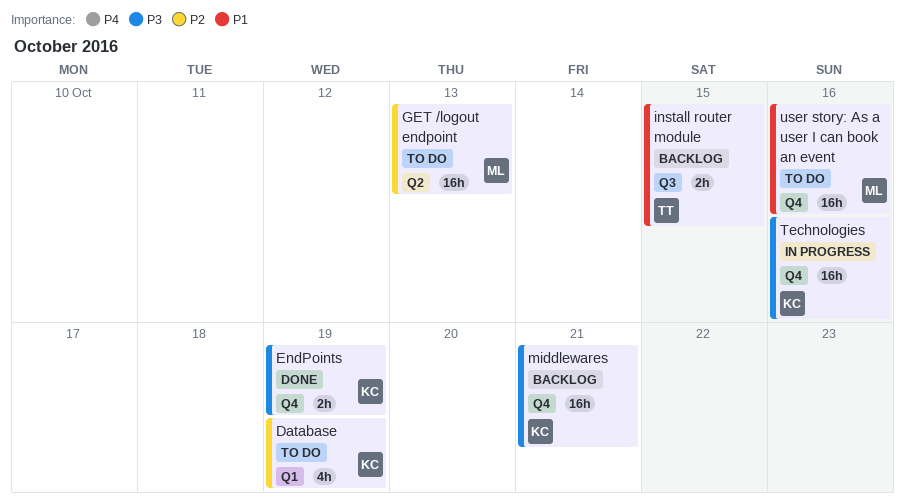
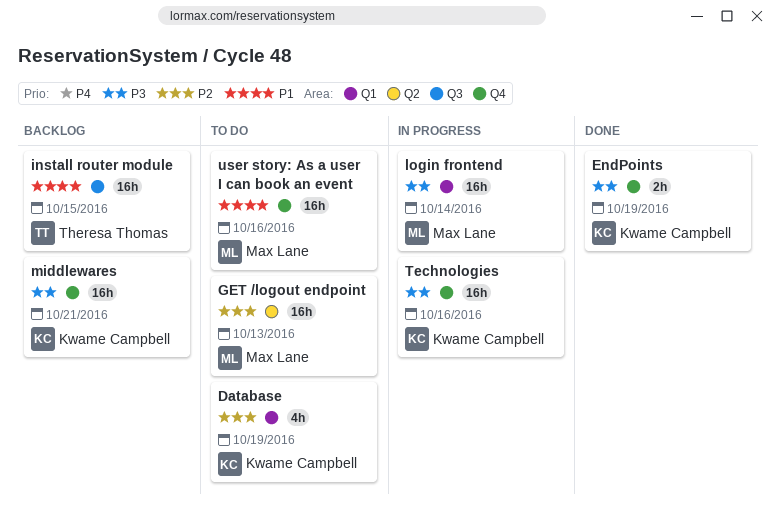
install router module, estimate: 2h -> 16h
login frontend: none -> present

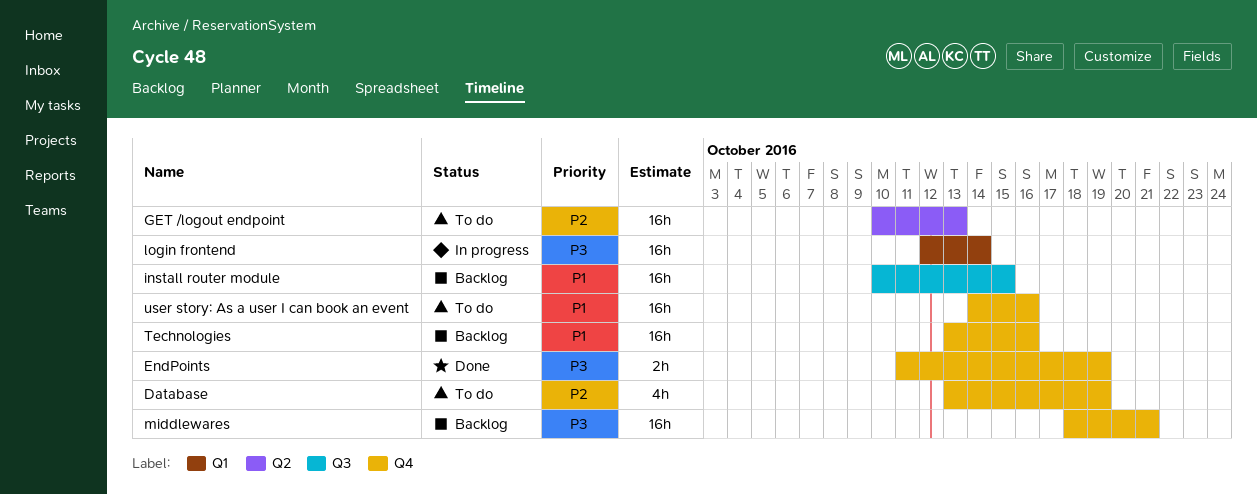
Database, label: Q1 -> Q4
Technologies, status: In progress -> Backlog
Technologies, priority: P3 -> P1

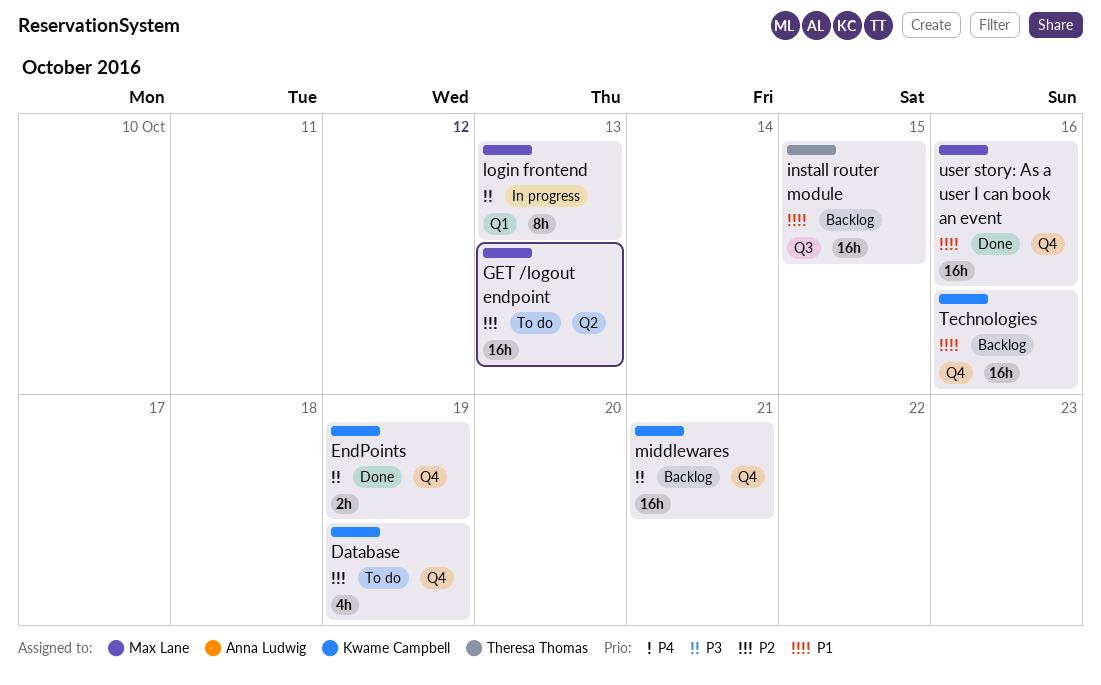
login frontend, estimate: 16h -> 8h
login frontend, due: Oct 14 -> Oct 13
user story: As a user I can book an event, status: To do -> Done

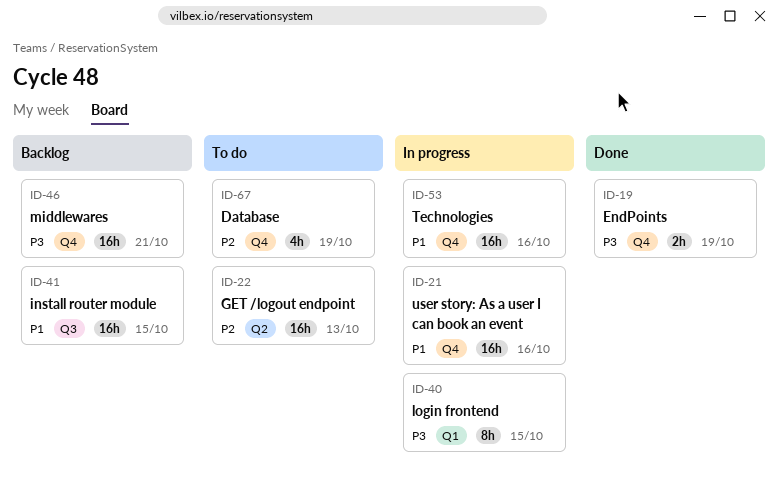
login frontend, due: Oct 13 -> Oct 15
Technologies, status: Backlog -> In progress
user story: As a user I can book an event, status: Done -> In progress

